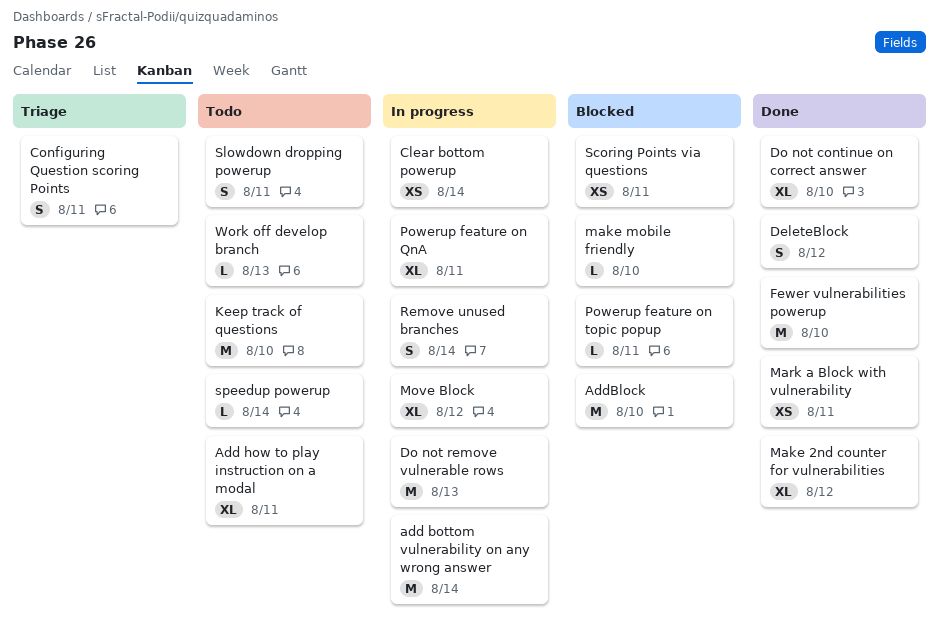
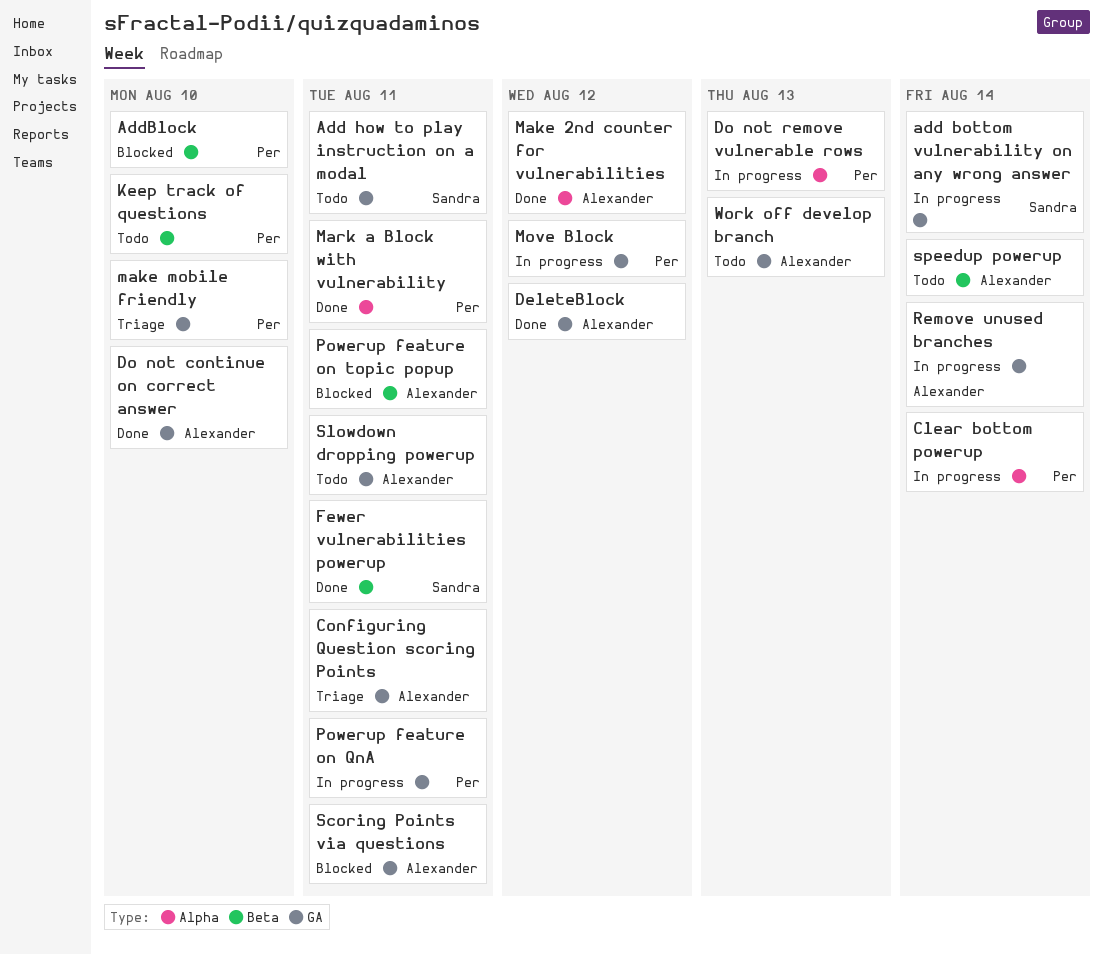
Fewer vulnerabilities powerup, due: Aug 10 -> Aug 11
make mobile friendly, status: Blocked -> Triage

